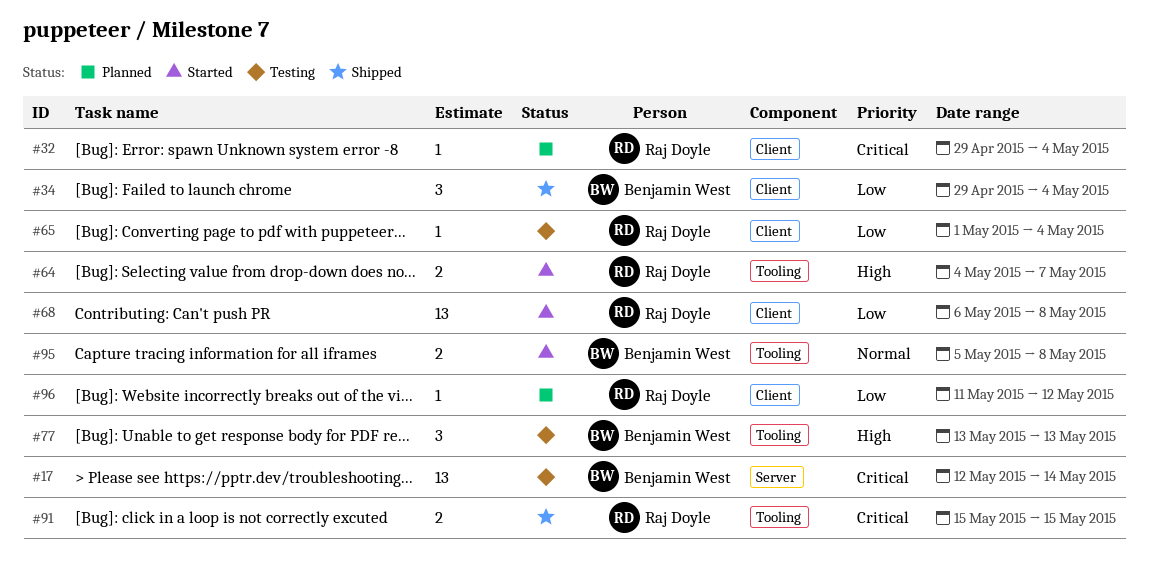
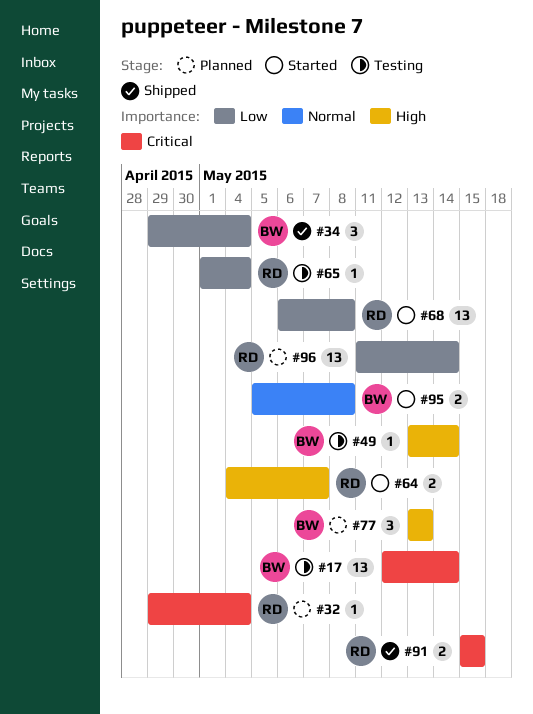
#49: none -> present
#77, status: Testing -> Planned
#96, estimate: 1 -> 13
#96, due: May 12 -> May 14

